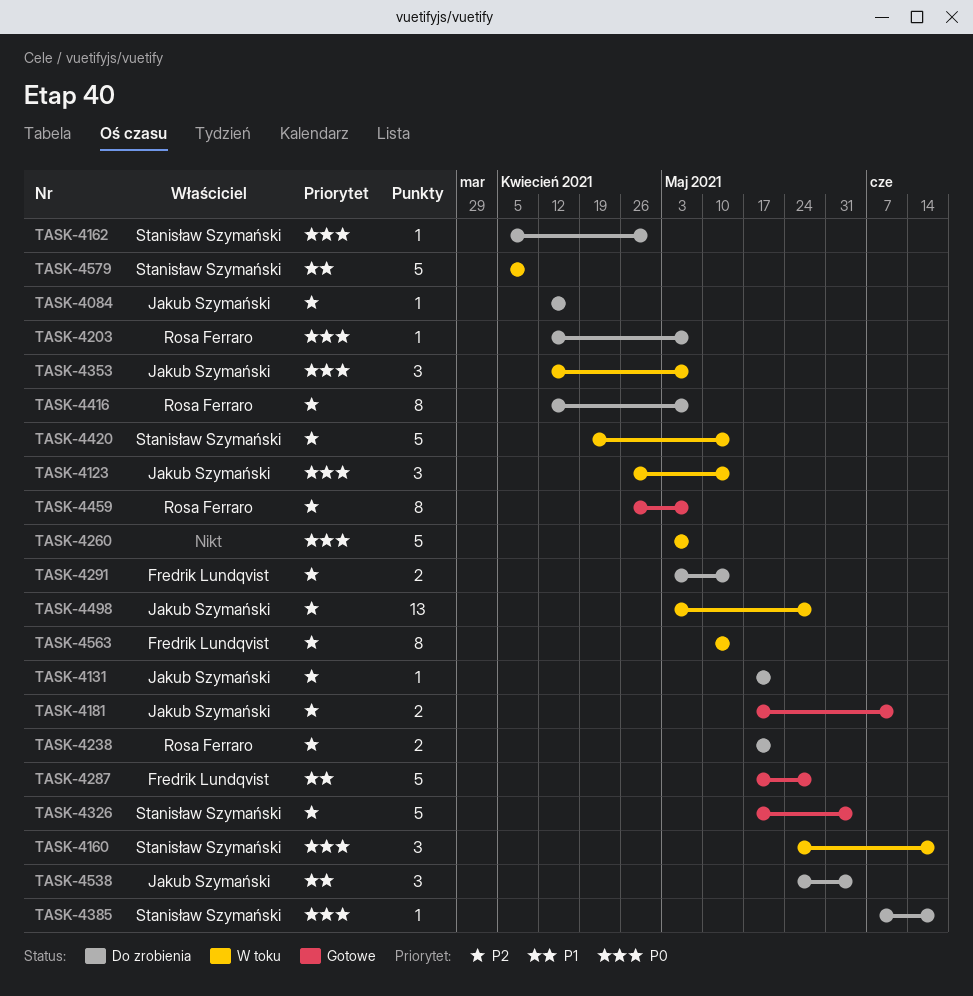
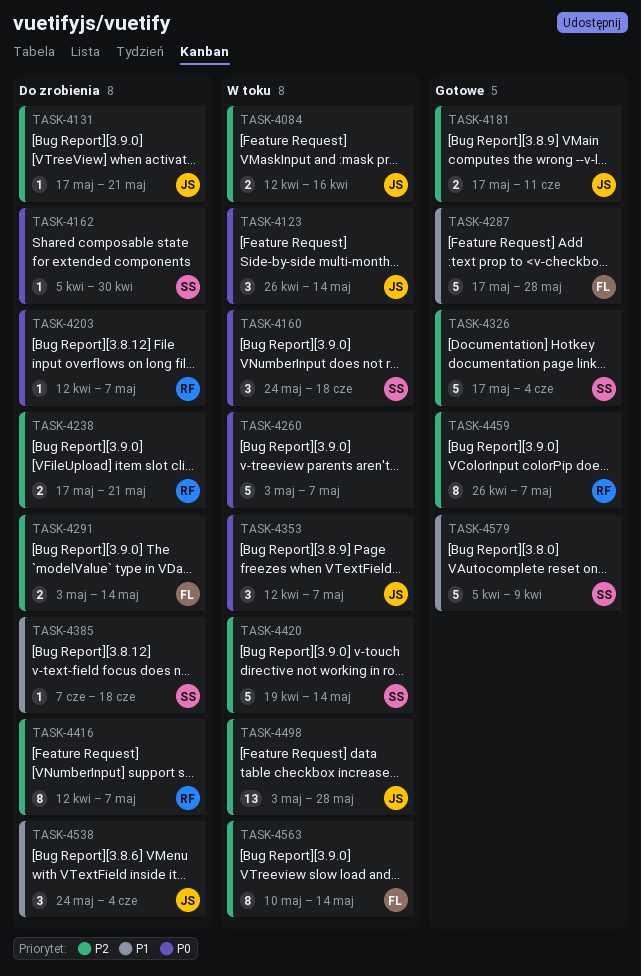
TASK-4084, status: Do zrobienia -> W toku
TASK-4084, estimate: 1 -> 2
TASK-4385, priority: P0 -> P1
TASK-4579, status: W toku -> Gotowe

